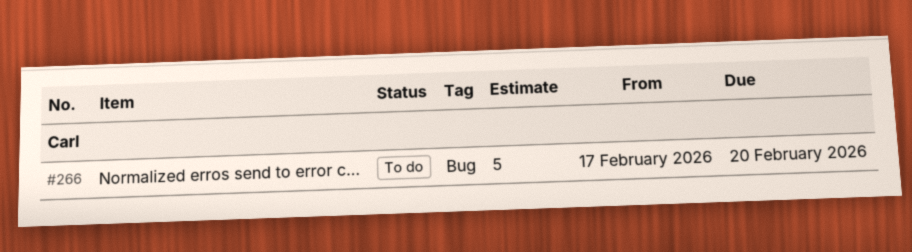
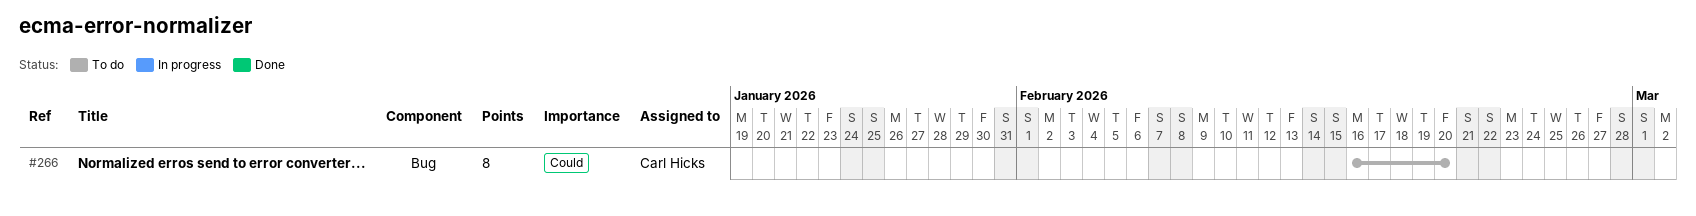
#266, estimate: 5 -> 8
#266, start: Feb 17 -> Feb 16

